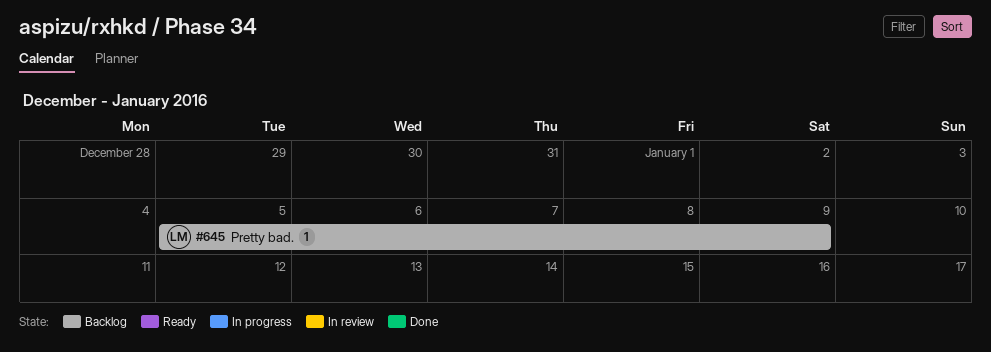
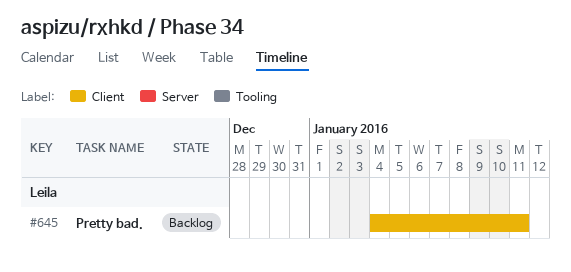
#645, start: Jan 5 -> Jan 4
#645, due: Jan 9 -> Jan 11

